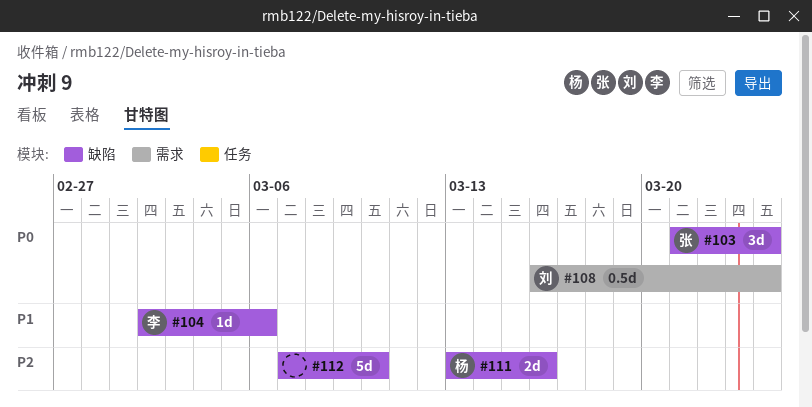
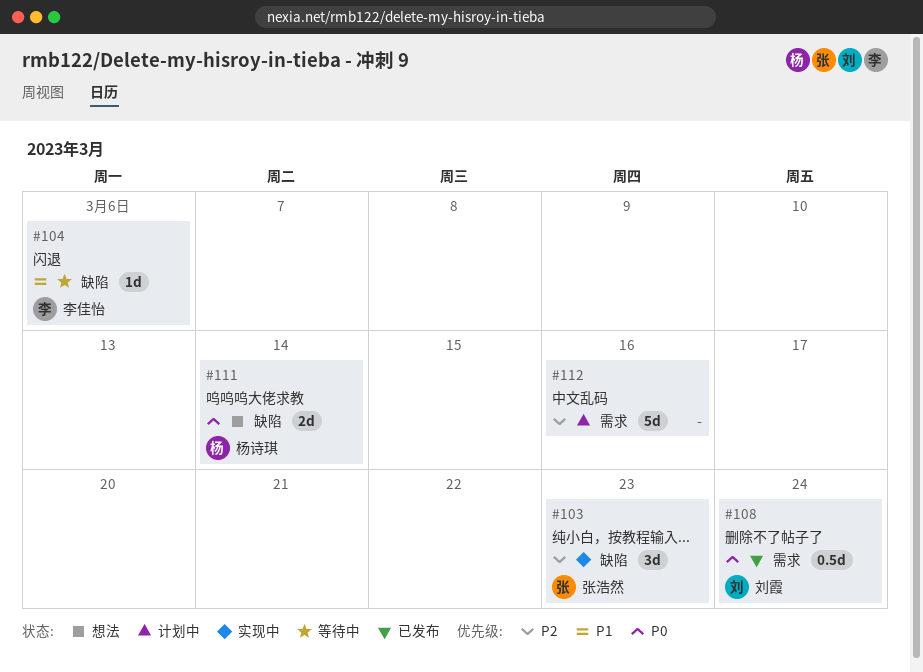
#103, priority: P0 -> P2
#103, due: Mar 24 -> Mar 23
#111, priority: P2 -> P0
#111, due: Mar 16 -> Mar 14
#112, label: 缺陷 -> 需求
#112, due: Mar 10 -> Mar 16

